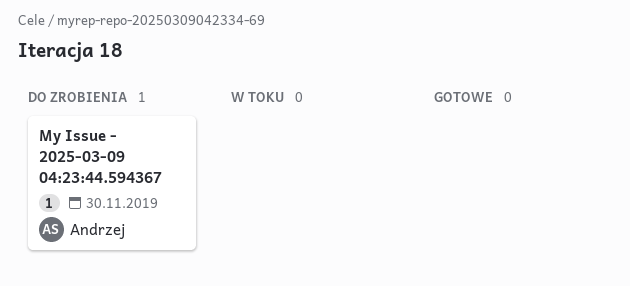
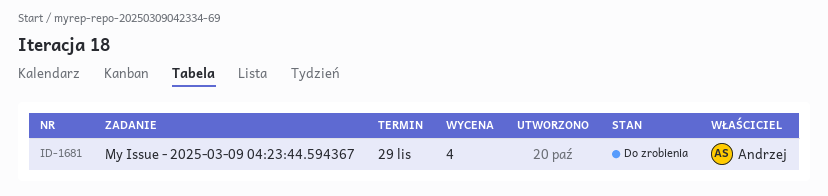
My Issue - 2025-03-09 04:23:44.594367, estimate: 1 -> 4
My Issue - 2025-03-09 04:23:44.594367, due: Nov 30 -> Nov 29

